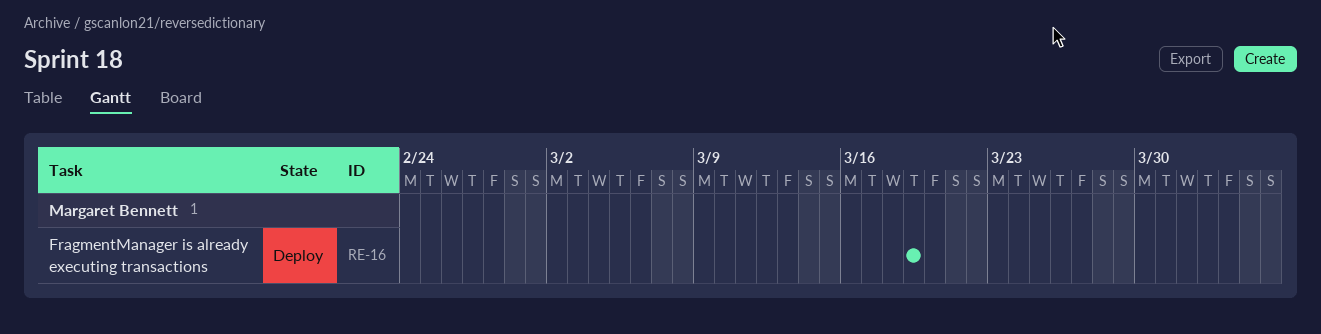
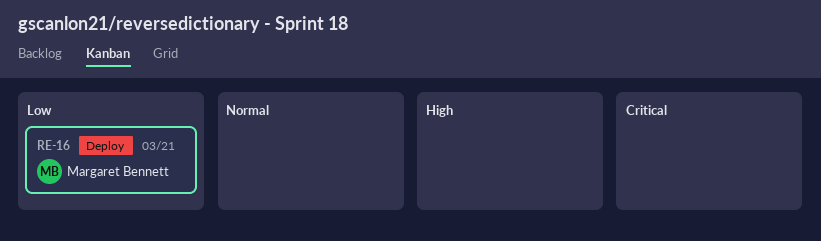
RE-16, due: Mar 19 -> Mar 21

